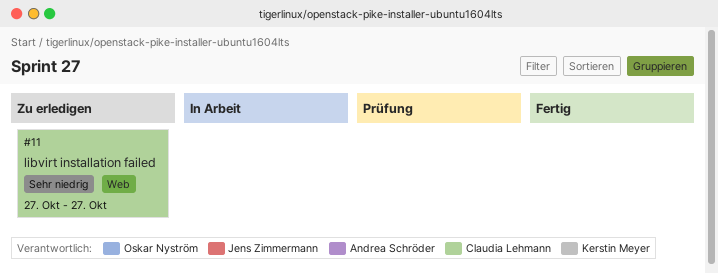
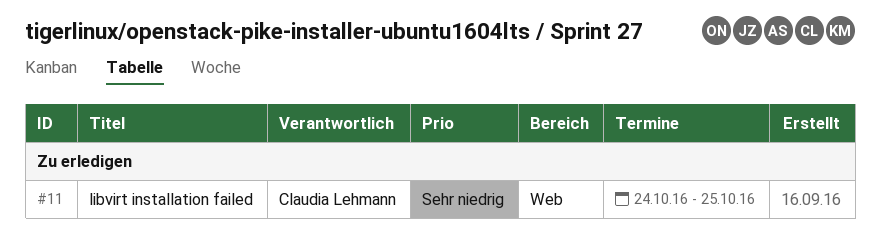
#11, start: Oct 27 -> Oct 24
#11, due: Oct 27 -> Oct 25

